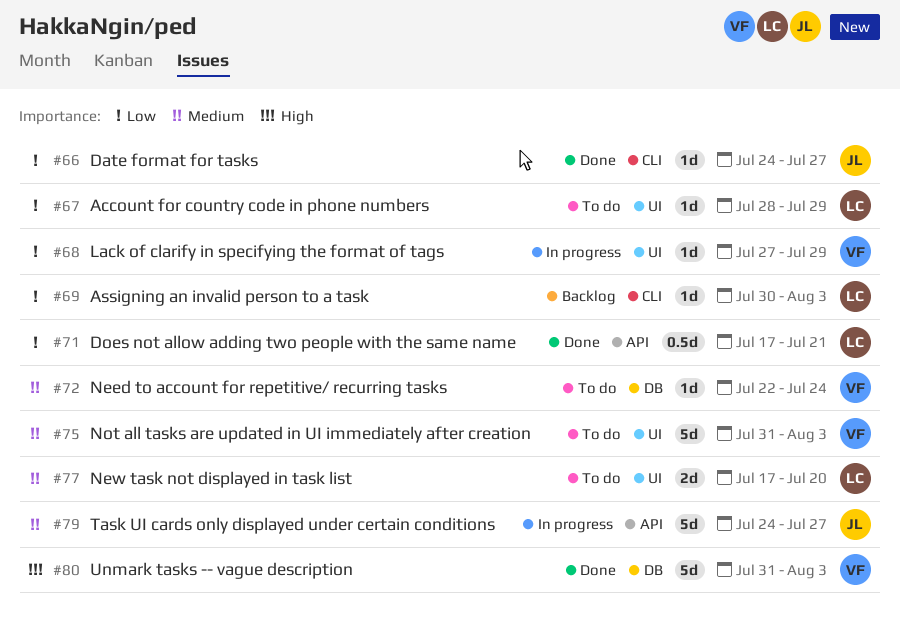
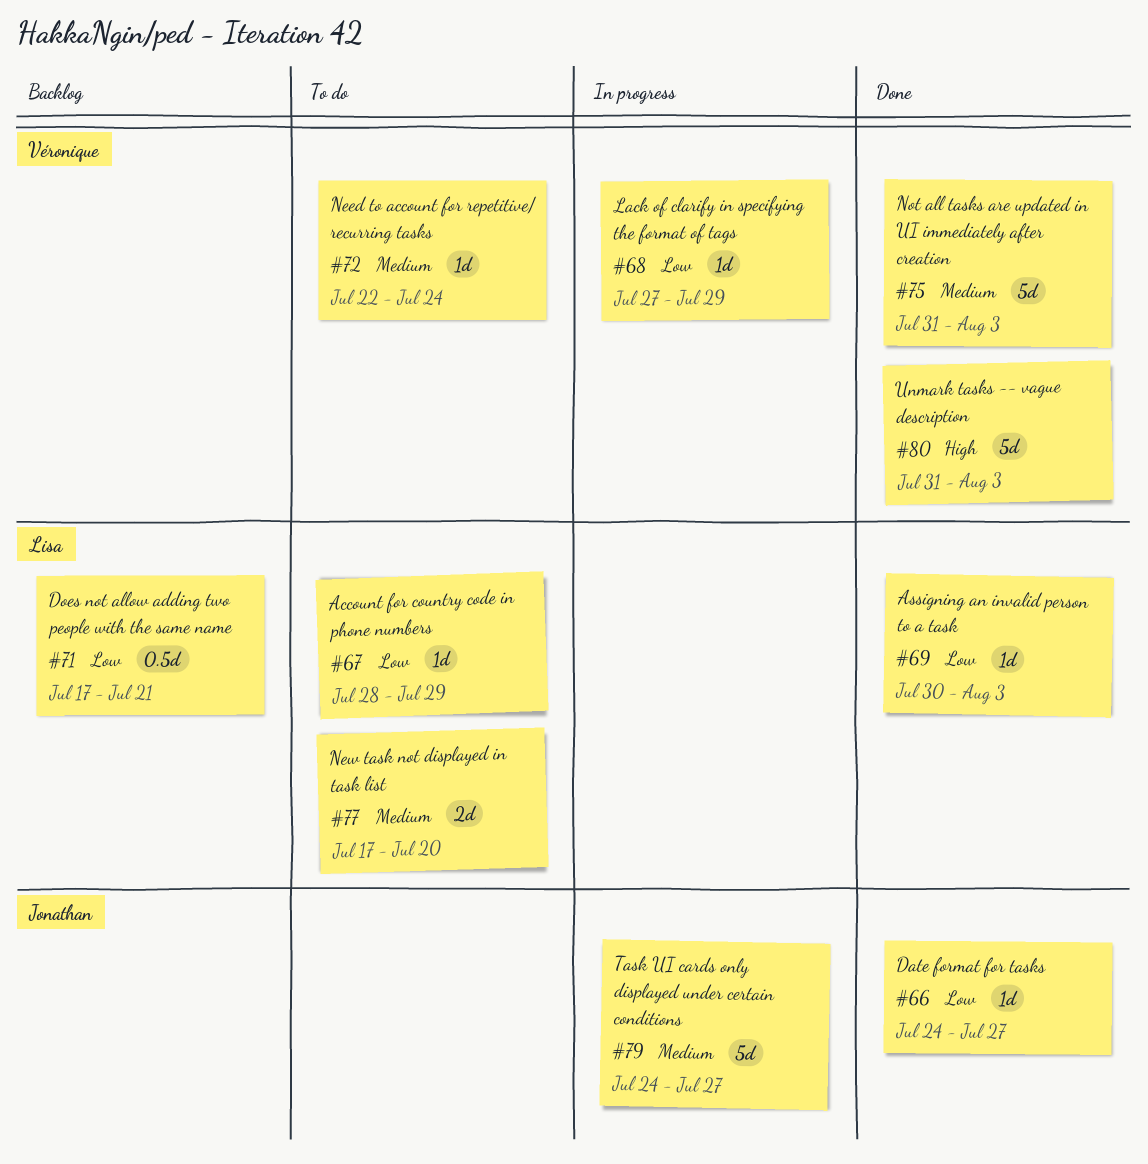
#69, status: Backlog -> Done
#71, status: Done -> Backlog
#75, status: To do -> Done

